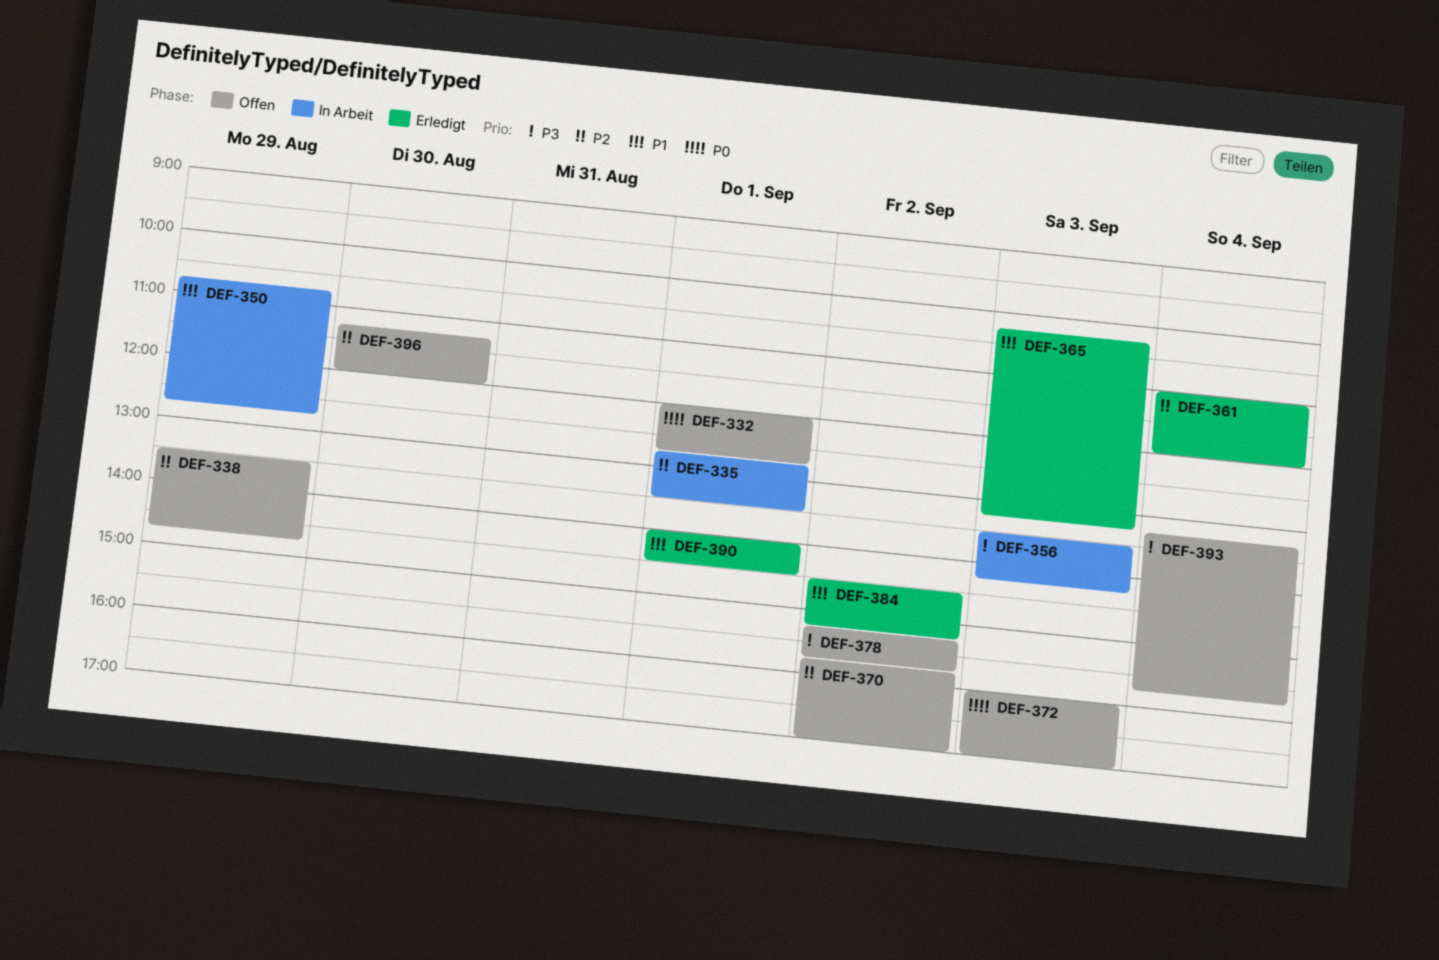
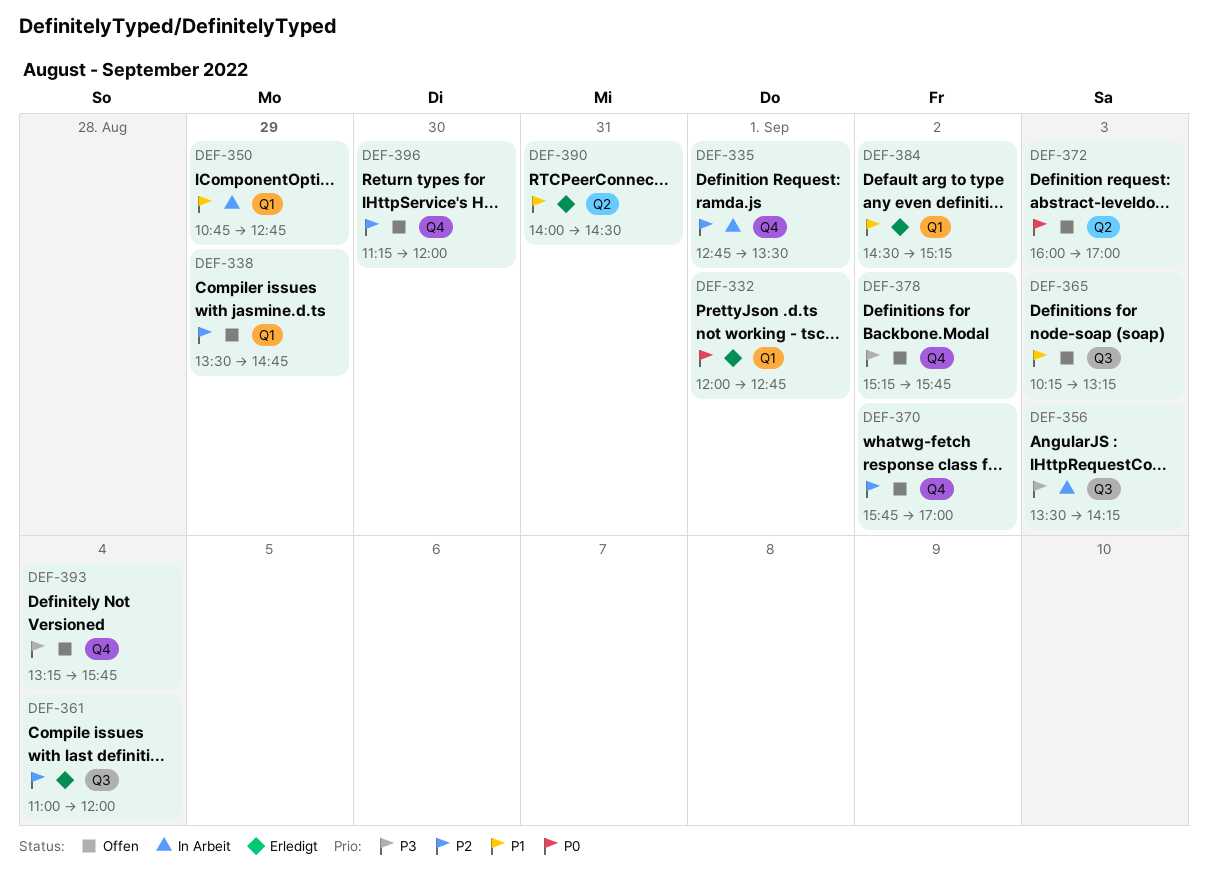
DEF-332, status: Offen -> Erledigt
DEF-365, status: Erledigt -> Offen
DEF-390, day: Sep 1 -> Aug 31

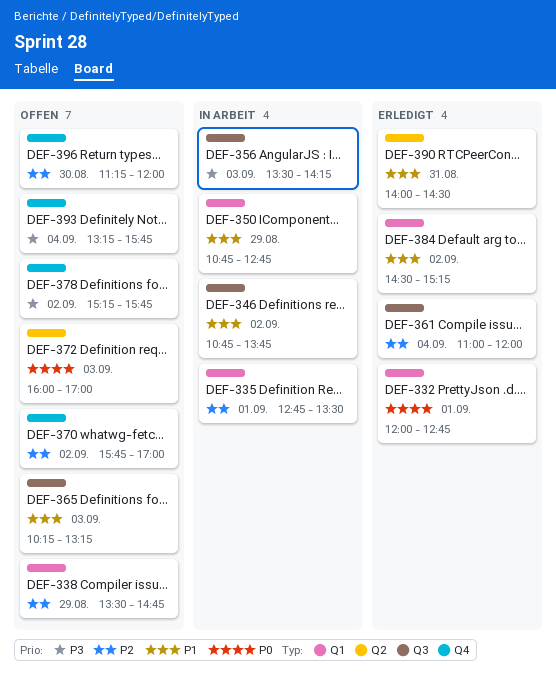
DEF-335, label: Q4 -> Q1
DEF-346: none -> present

